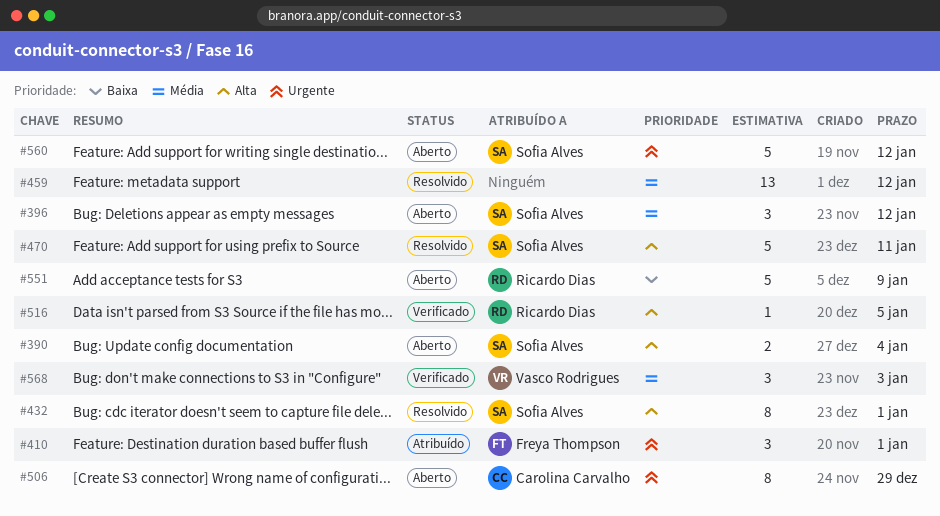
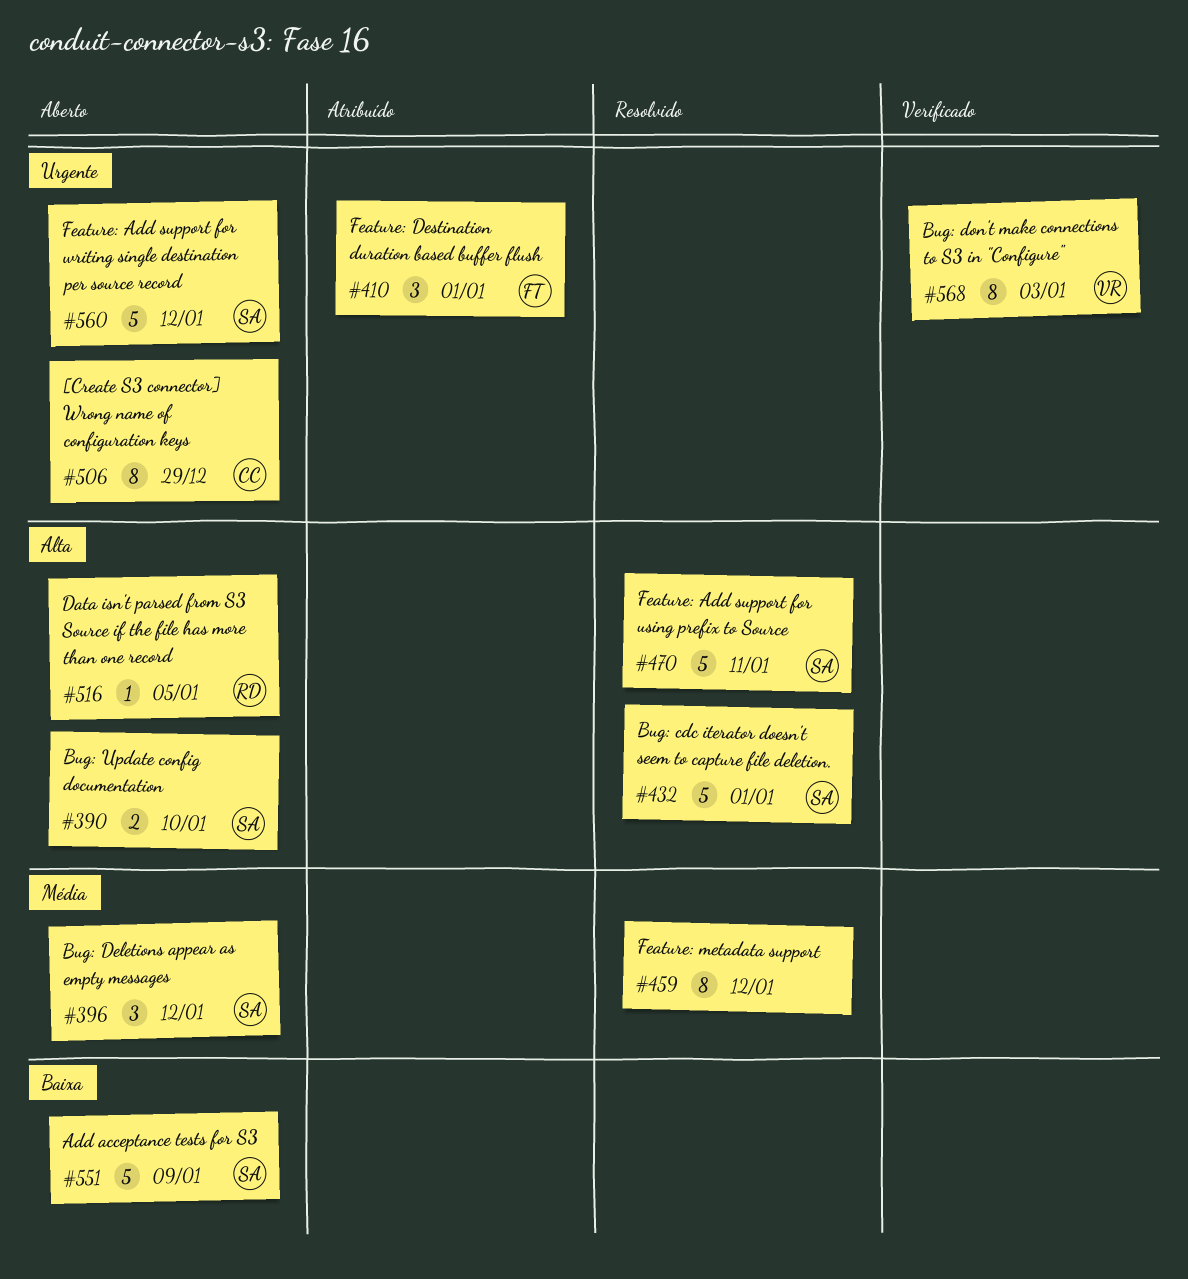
#390, due: Jan 4 -> Jan 10
#432, estimate: 8 -> 5
#459, estimate: 13 -> 8
#516, status: Verificado -> Aberto
#551, owner: Ricardo Dias -> Sofia Alves
#568, priority: Média -> Urgente
#568, estimate: 3 -> 8

